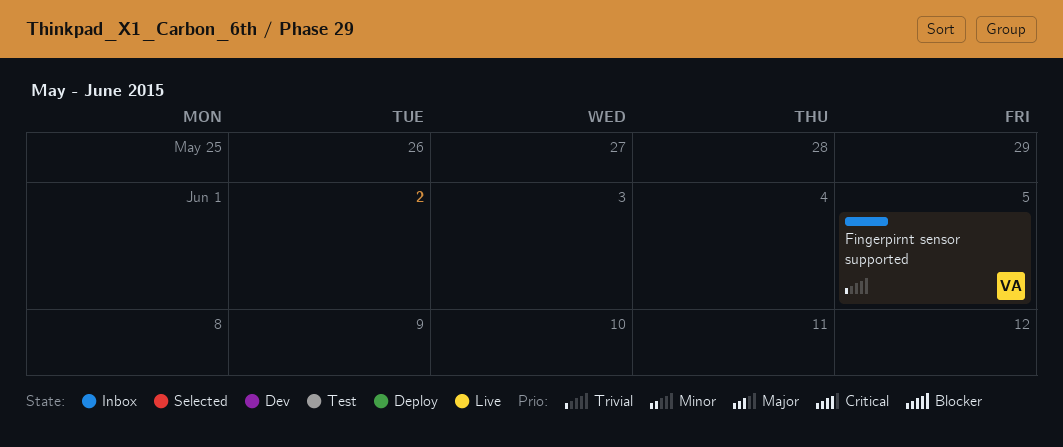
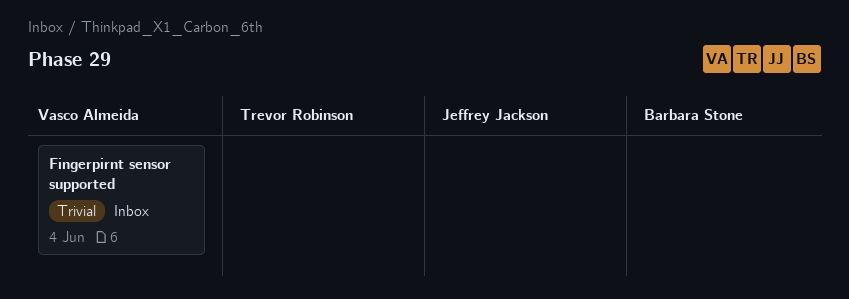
Fingerpirnt sensor supported, due: Jun 5 -> Jun 4

